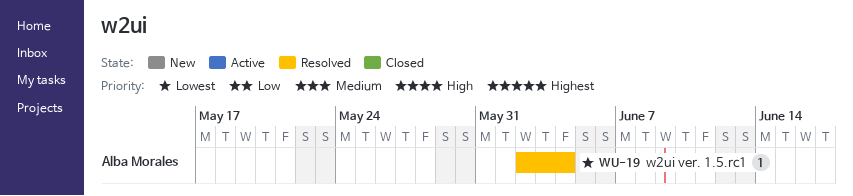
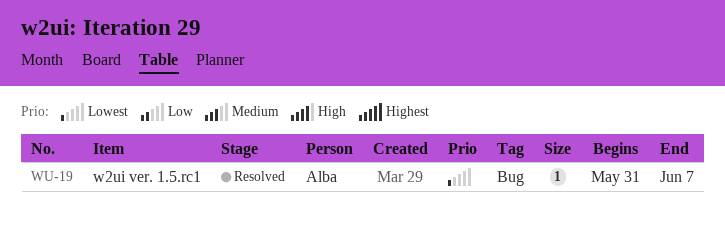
WU-19, start: Jun 2 -> May 31
WU-19, due: Jun 4 -> Jun 7

